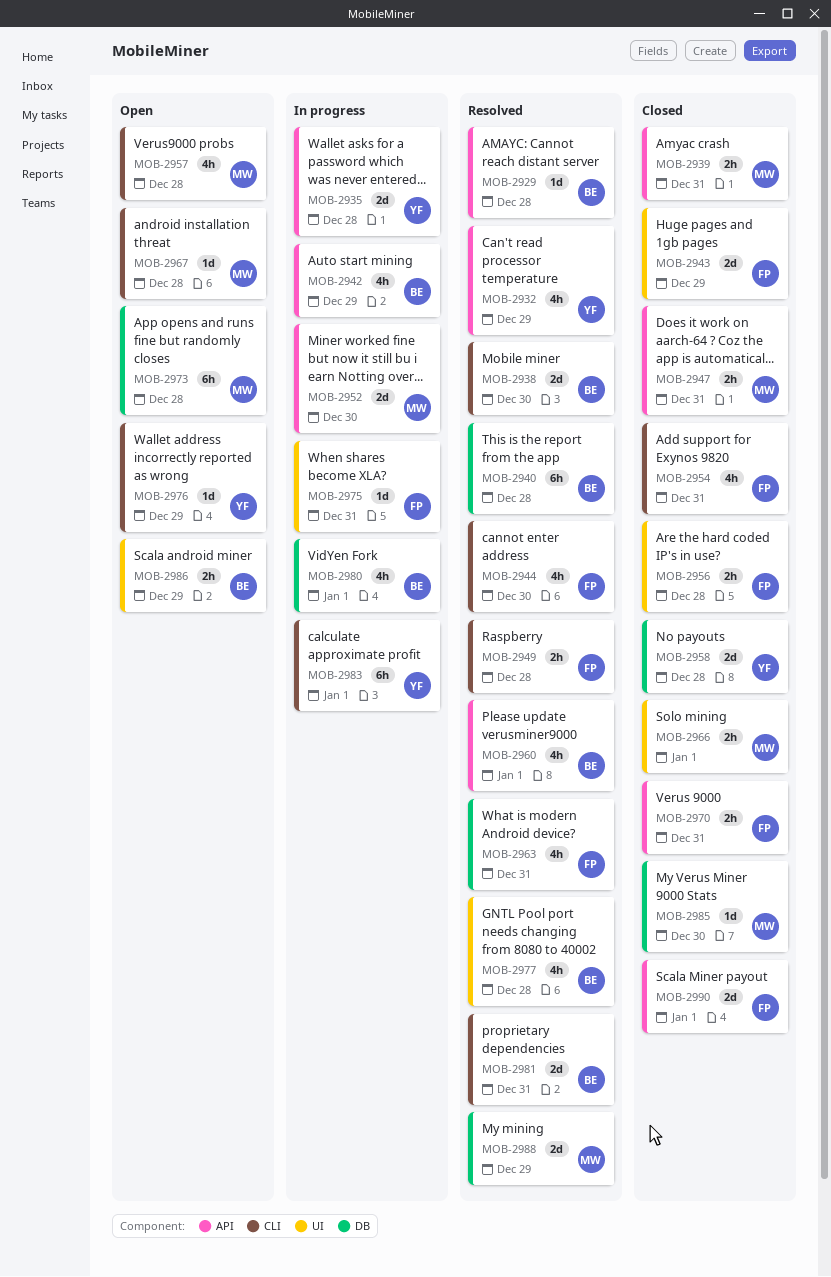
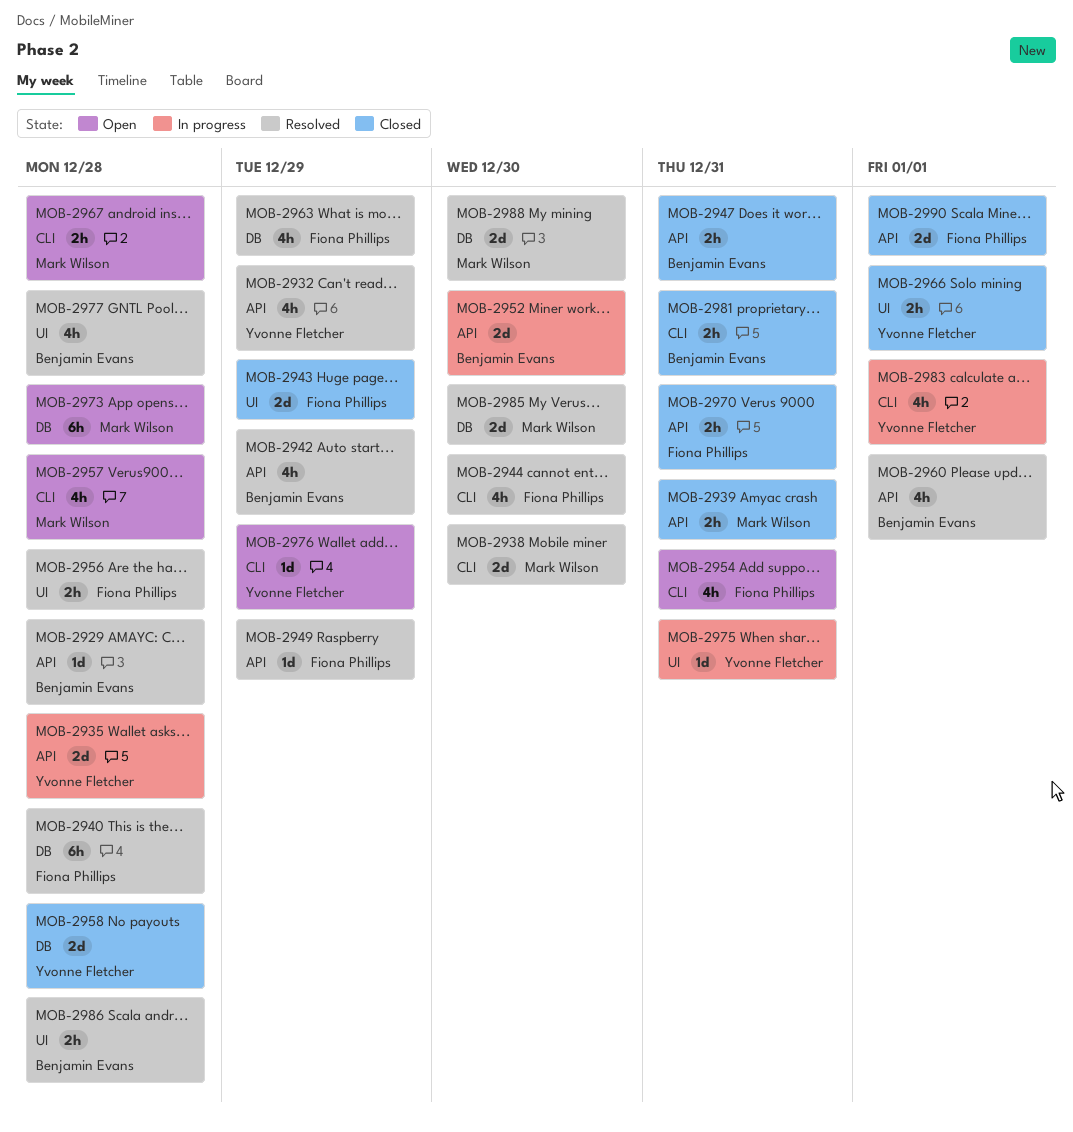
MOB-2938, owner: Benjamin Evans -> Mark Wilson
MOB-2940, owner: Benjamin Evans -> Fiona Phillips
MOB-2942, status: In progress -> Resolved
MOB-2947, owner: Mark Wilson -> Benjamin Evans
MOB-2949, label: CLI -> API
MOB-2949, estimate: 2h -> 1d
MOB-2949, due: Dec 28 -> Dec 29
MOB-2952, owner: Mark Wilson -> Benjamin Evans
MOB-2954, status: Closed -> Open
MOB-2956, status: Closed -> Resolved
MOB-2963, due: Dec 31 -> Dec 29
MOB-2966, owner: Mark Wilson -> Yvonne Fletcher
MOB-2967, estimate: 1d -> 2h
MOB-2975, owner: Fiona Phillips -> Yvonne Fletcher
MOB-2980: present -> none
MOB-2981, status: Resolved -> Closed
MOB-2981, estimate: 2d -> 2h
MOB-2983, estimate: 6h -> 4h
MOB-2985, status: Closed -> Resolved
MOB-2985, estimate: 1d -> 2d
MOB-2986, status: Open -> Resolved
MOB-2986, due: Dec 29 -> Dec 28
MOB-2988, due: Dec 29 -> Dec 30

